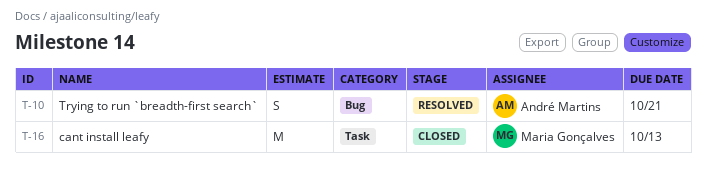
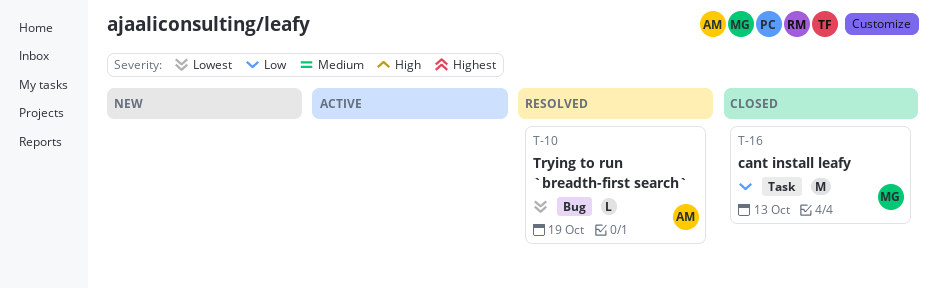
T-10, estimate: S -> L
T-10, due: Oct 21 -> Oct 19

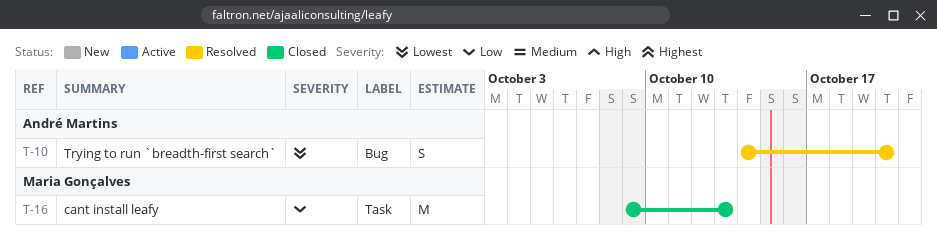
T-10, estimate: L -> S
T-10, due: Oct 19 -> Oct 20

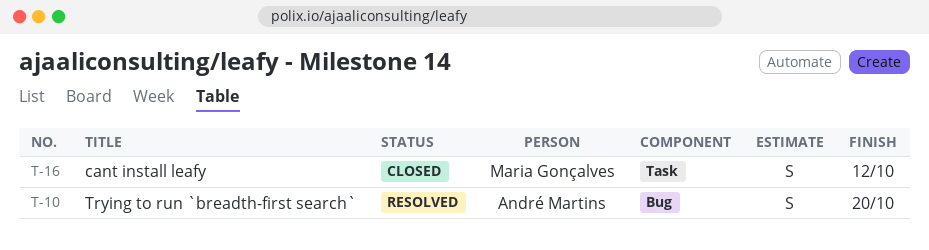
T-16, estimate: M -> S
T-16, due: Oct 13 -> Oct 12

